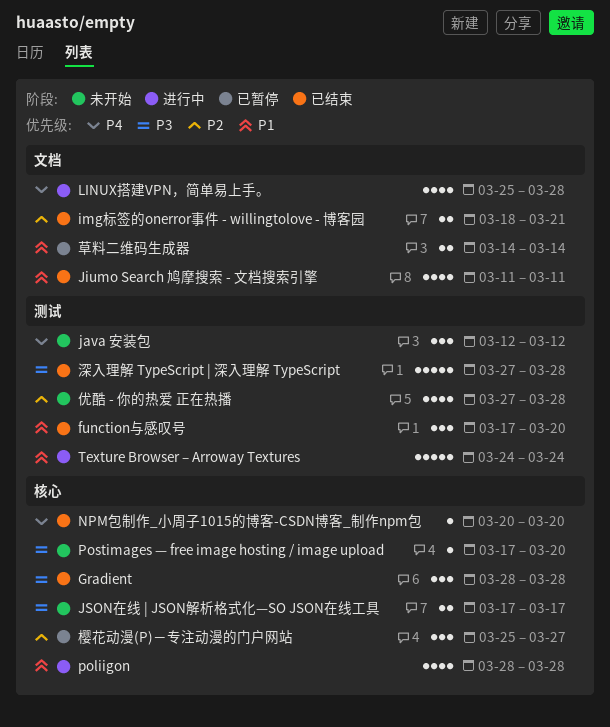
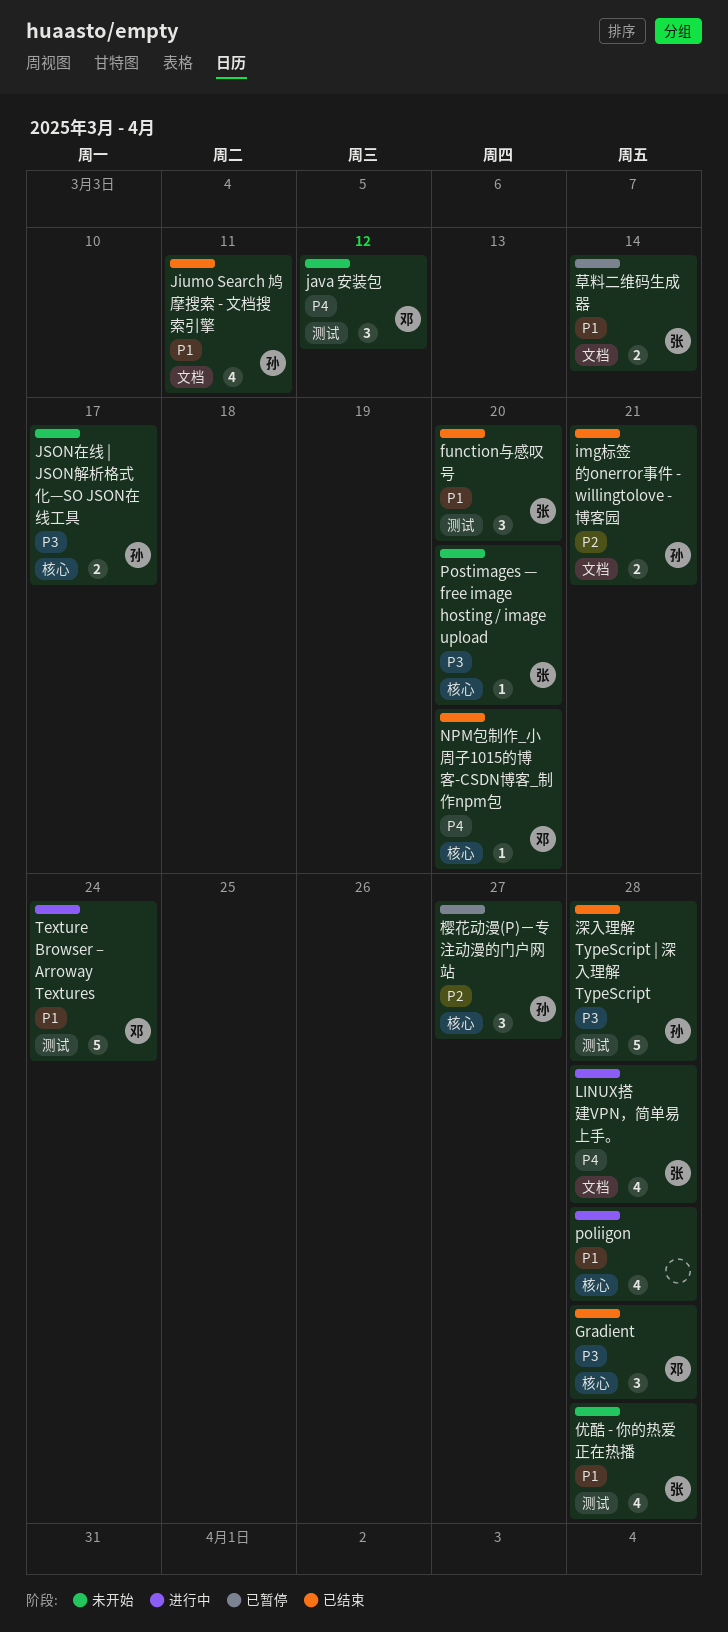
优酷 - 你的热爱 正在热播, priority: P2 -> P1

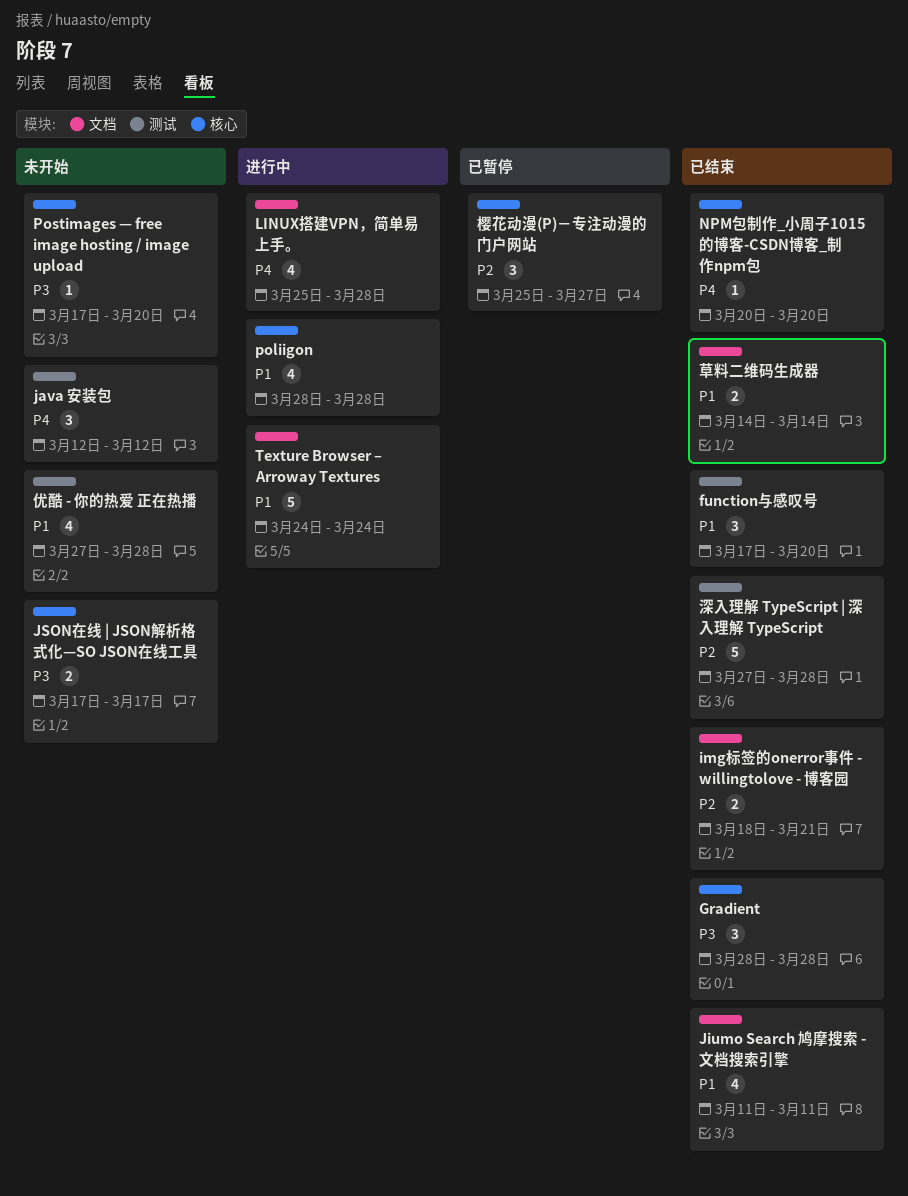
Texture Browser – Arroway Textures, label: 测试 -> 文档
深入理解 TypeScript | 深入理解 TypeScript, priority: P3 -> P2
草料二维码生成器, status: 已暂停 -> 已结束

